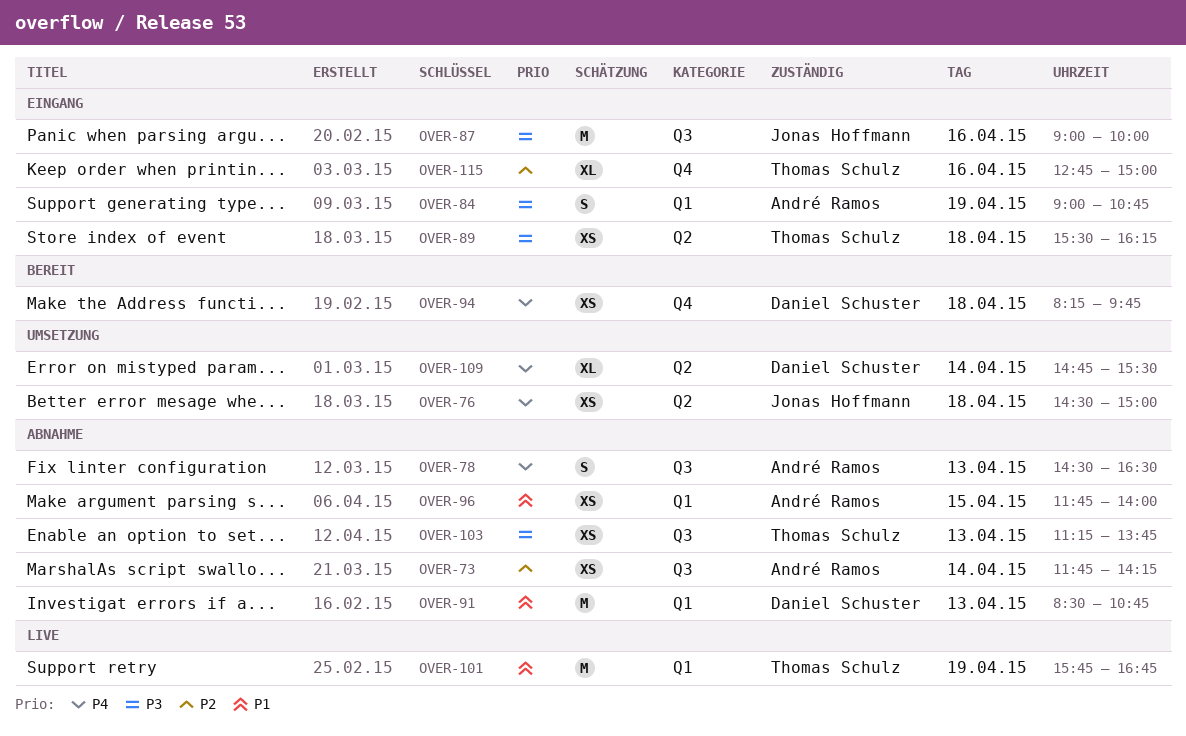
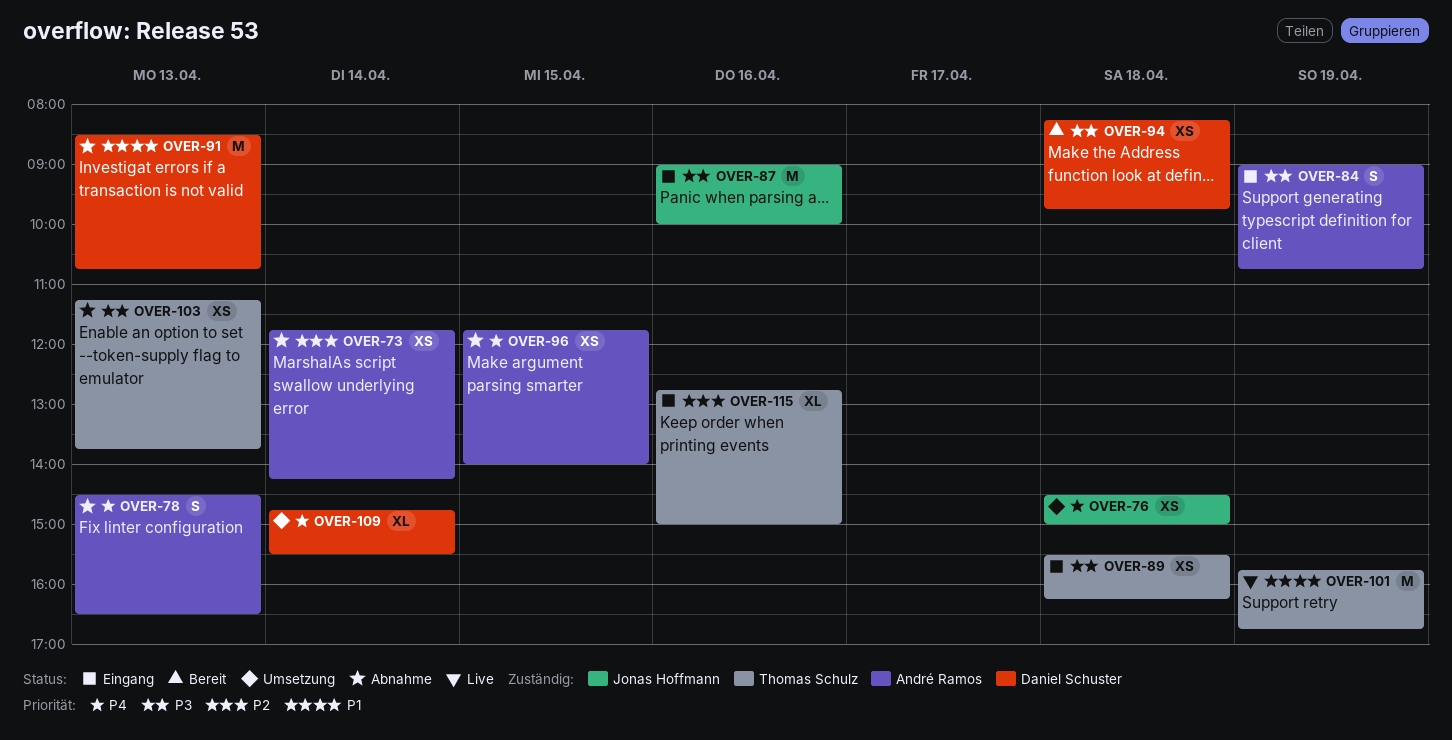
OVER-94, priority: P4 -> P3
OVER-96, priority: P1 -> P4

